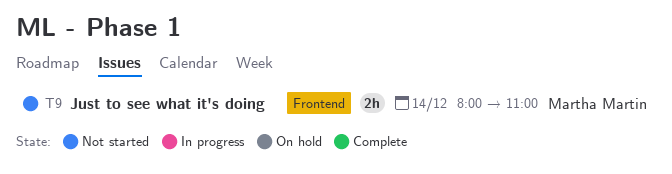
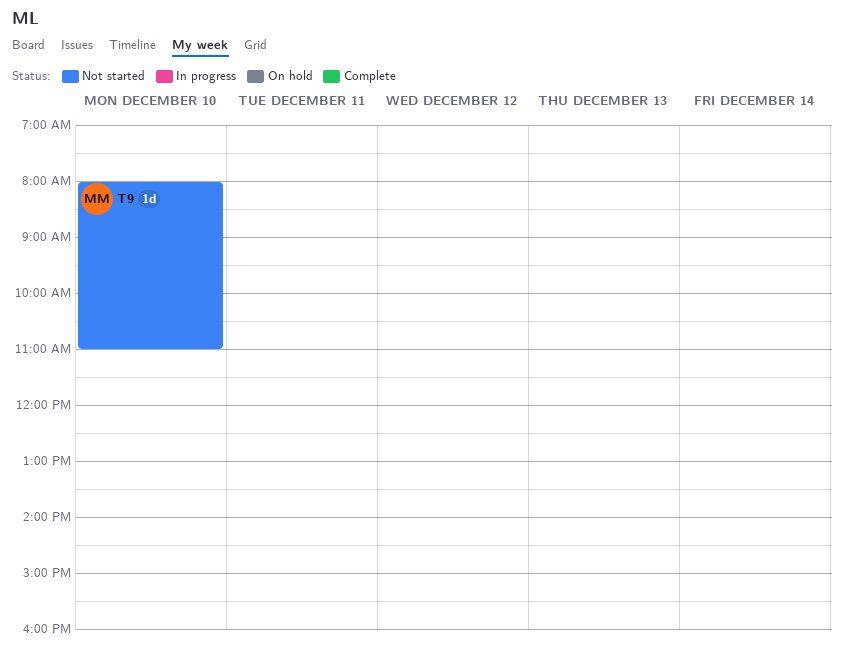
T9, estimate: 2h -> 1d
T9, day: Dec 14 -> Dec 10

